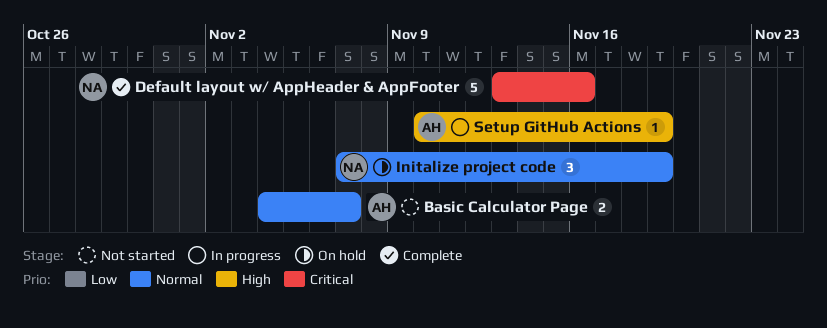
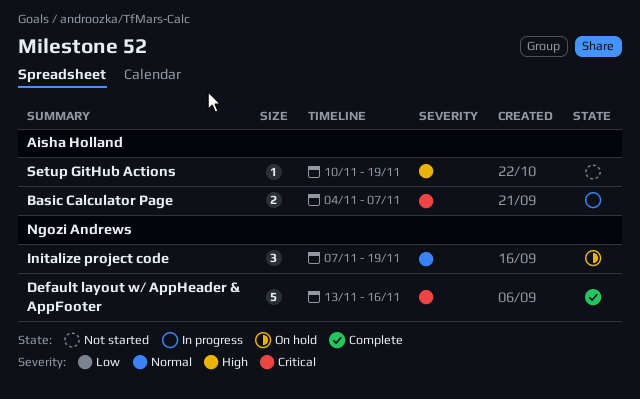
Basic Calculator Page, status: Not started -> In progress
Basic Calculator Page, priority: Normal -> Critical
Setup GitHub Actions, status: In progress -> Not started

